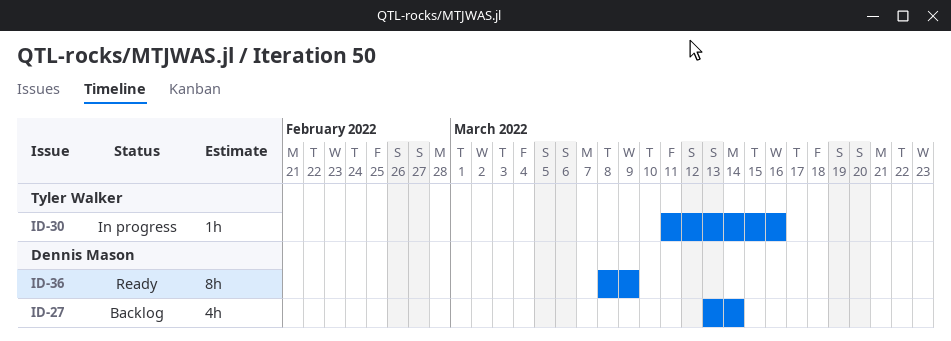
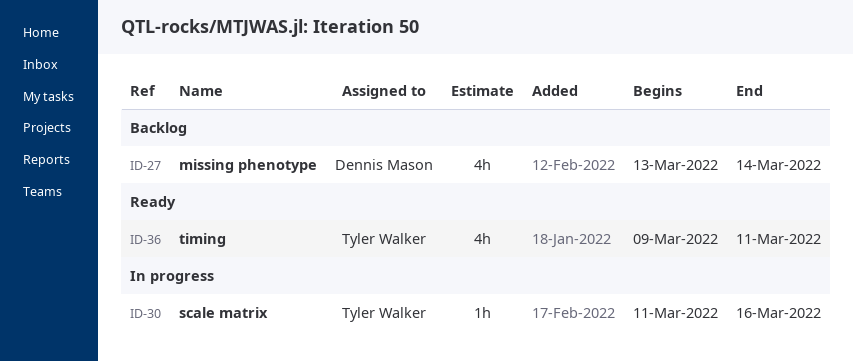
ID-36, owner: Dennis Mason -> Tyler Walker
ID-36, estimate: 8h -> 4h
ID-36, start: Mar 8 -> Mar 9
ID-36, due: Mar 9 -> Mar 11

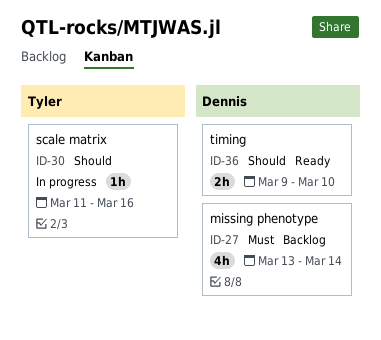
ID-36, owner: Tyler Walker -> Dennis Mason
ID-36, estimate: 4h -> 2h
ID-36, due: Mar 11 -> Mar 10

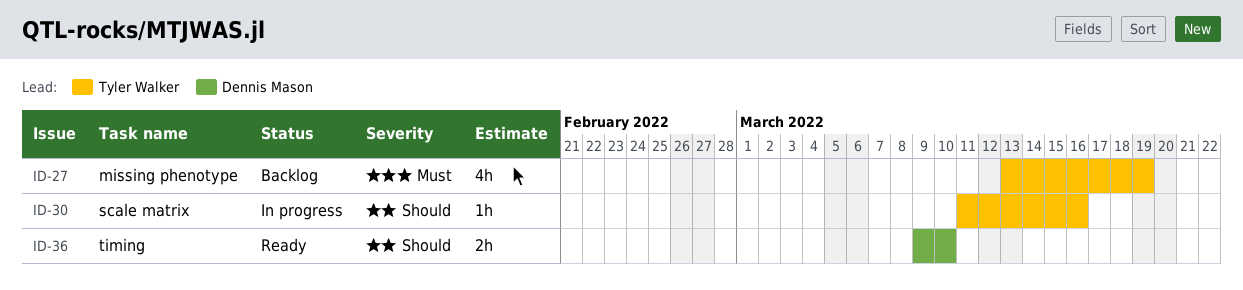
ID-27, owner: Dennis Mason -> Tyler Walker
ID-27, due: Mar 14 -> Mar 19

